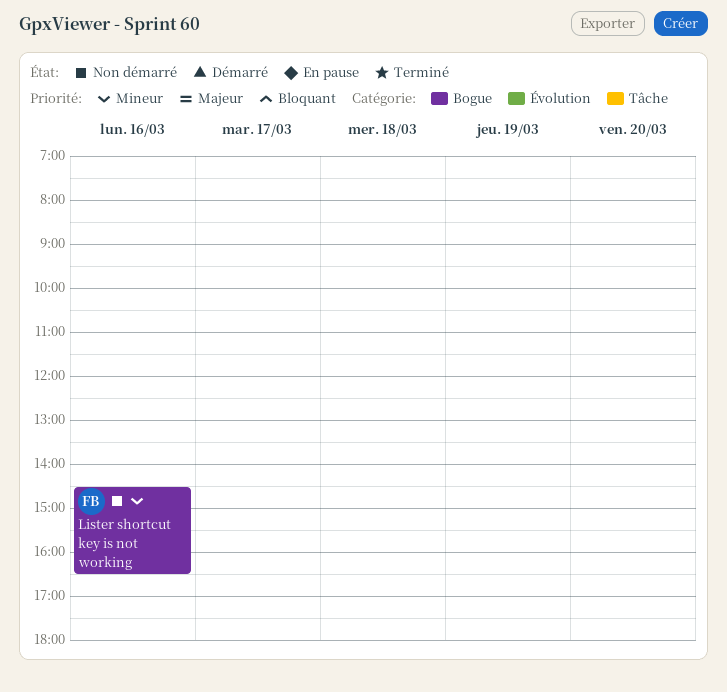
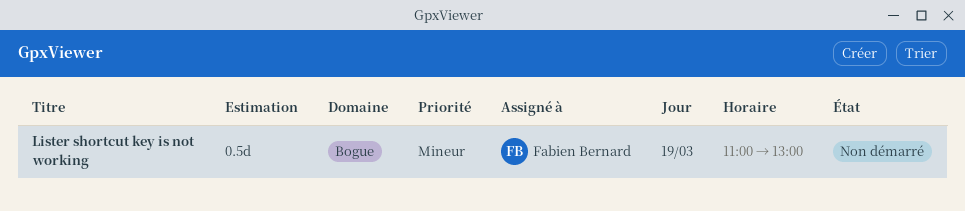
Lister shortcut key is not working, day: Mar 16 -> Mar 19
Lister shortcut key is not working, begins: 14:30 -> 11:00
Lister shortcut key is not working, ends: 16:30 -> 13:00

